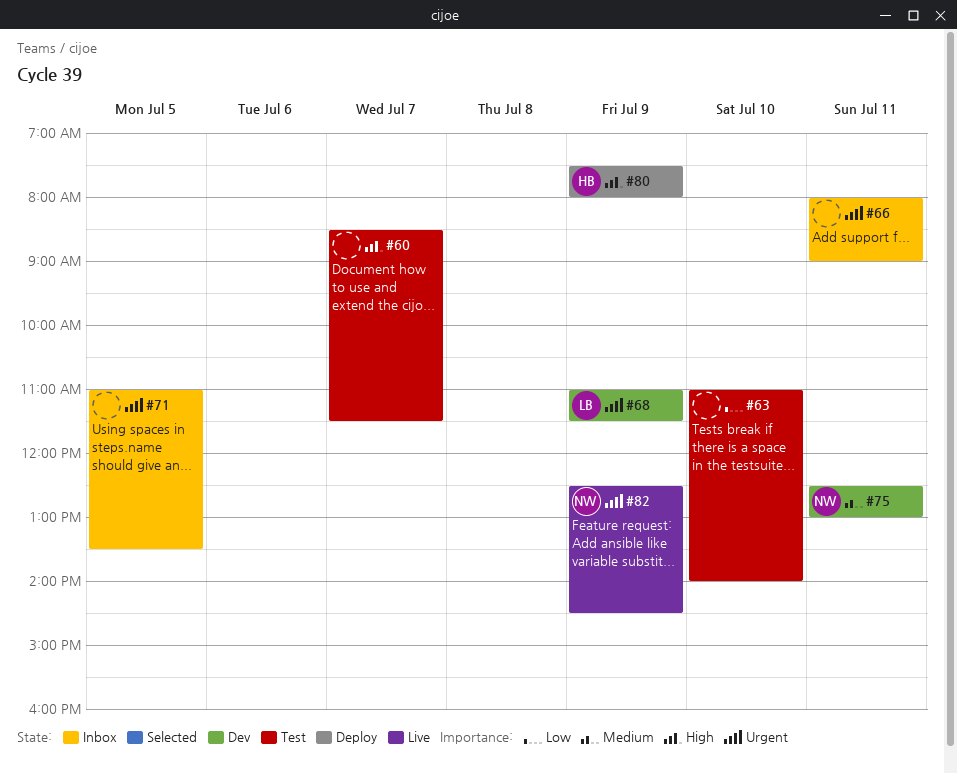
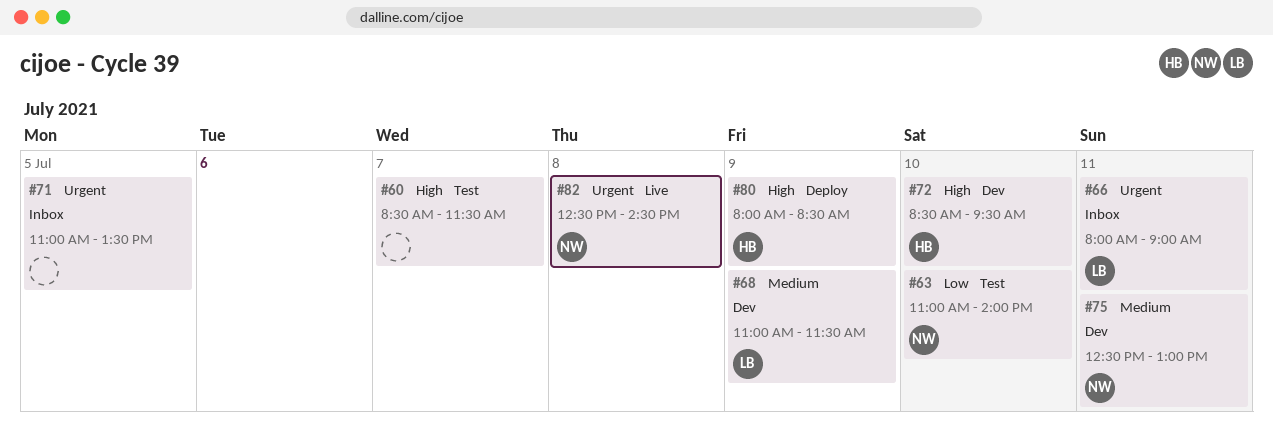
#63, owner: none -> NW
#66, owner: none -> LB
#68, priority: Urgent -> Medium
#72: none -> present
#80, begins: 07:30 -> 08:00
#80, ends: 08:00 -> 08:30
#82, day: Jul 9 -> Jul 8

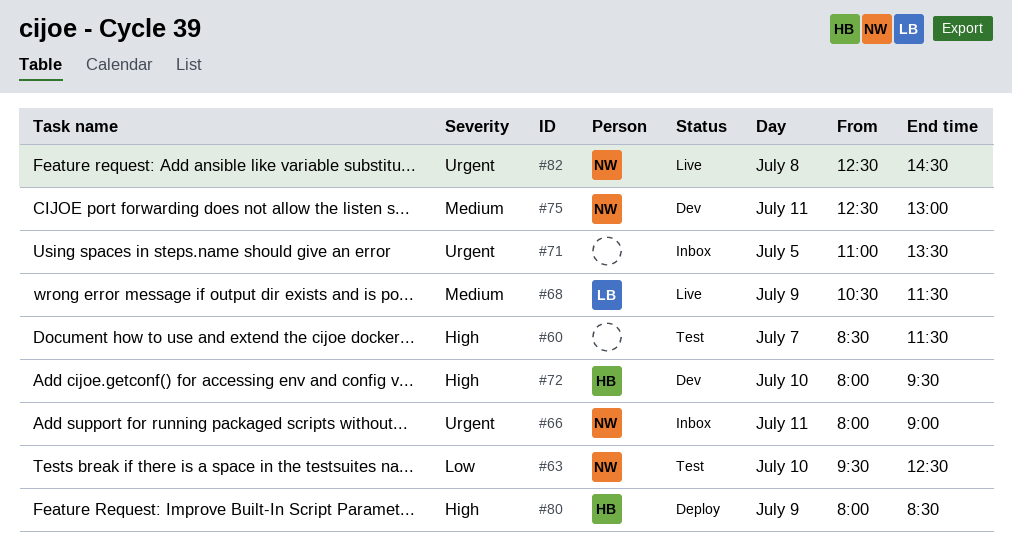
#63, begins: 11:00 -> 09:30
#63, ends: 14:00 -> 12:30
#66, owner: LB -> NW
#68, status: Dev -> Live
#68, begins: 11:00 -> 10:30
#72, begins: 08:30 -> 08:00

